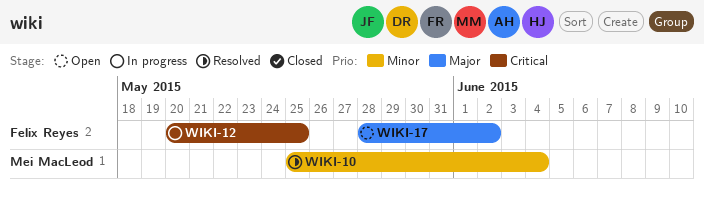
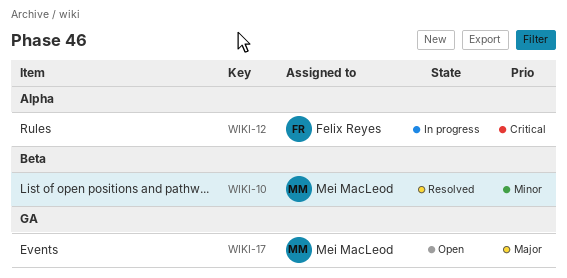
WIKI-17, owner: Felix Reyes -> Mei MacLeod

